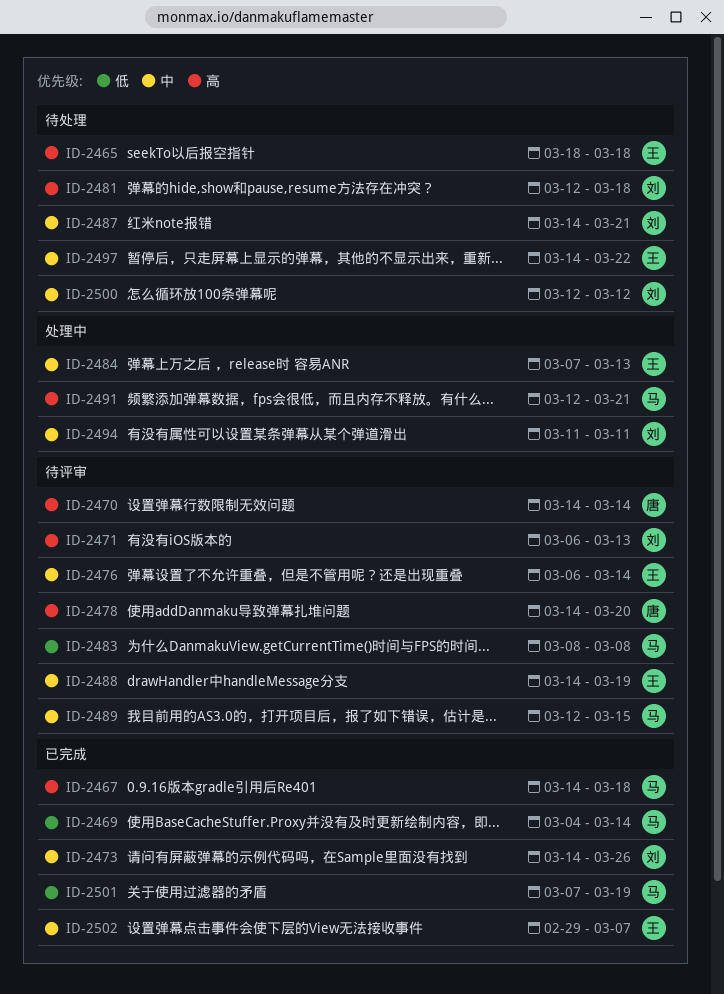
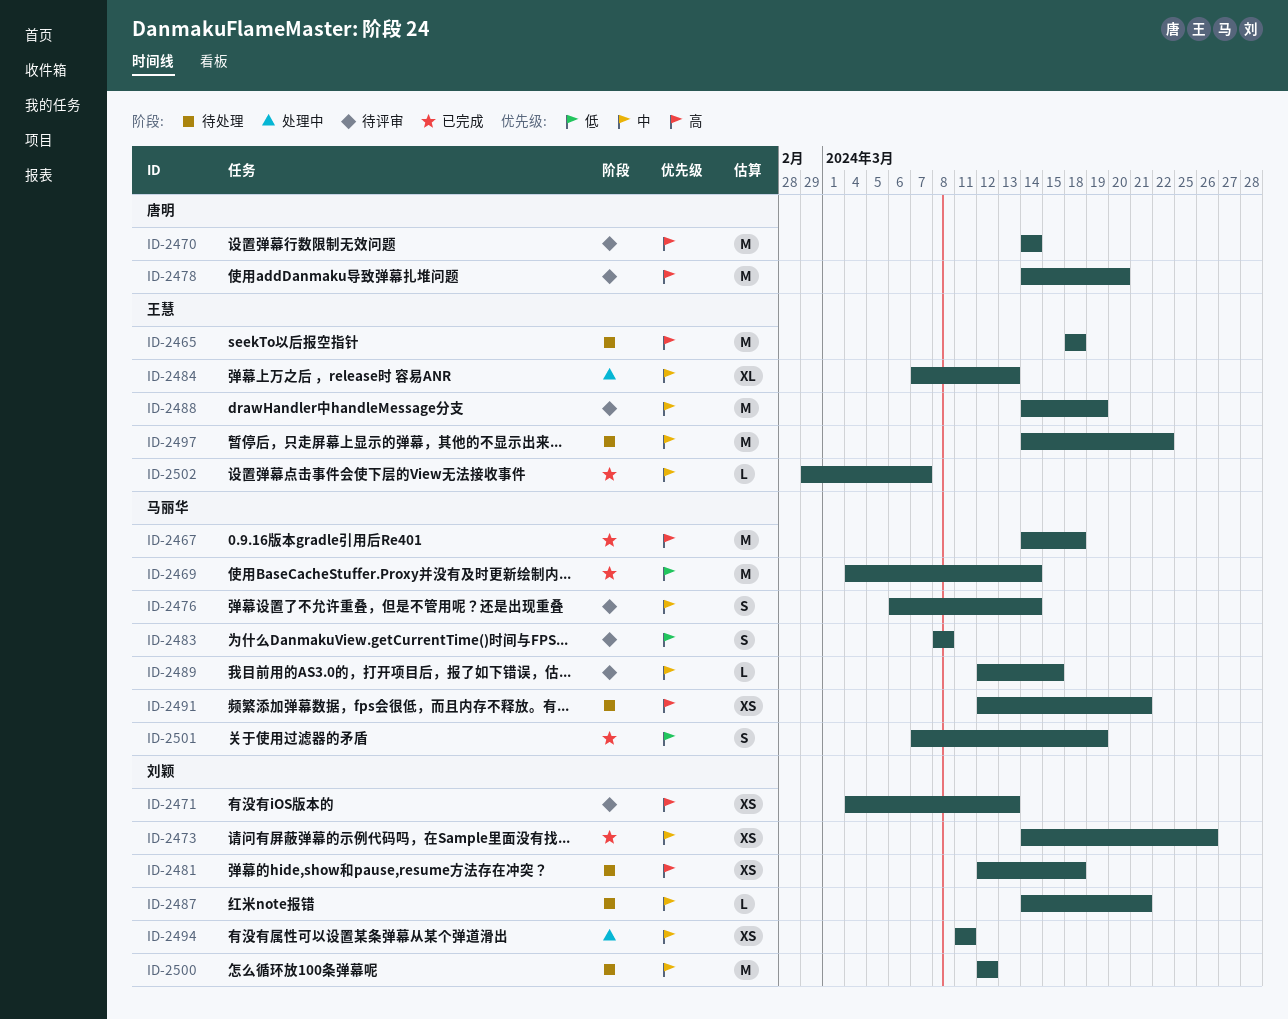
ID-2471, start: Mar 6 -> Mar 4
ID-2476, owner: 王慧 -> 马丽华
ID-2491, status: 处理中 -> 待处理

